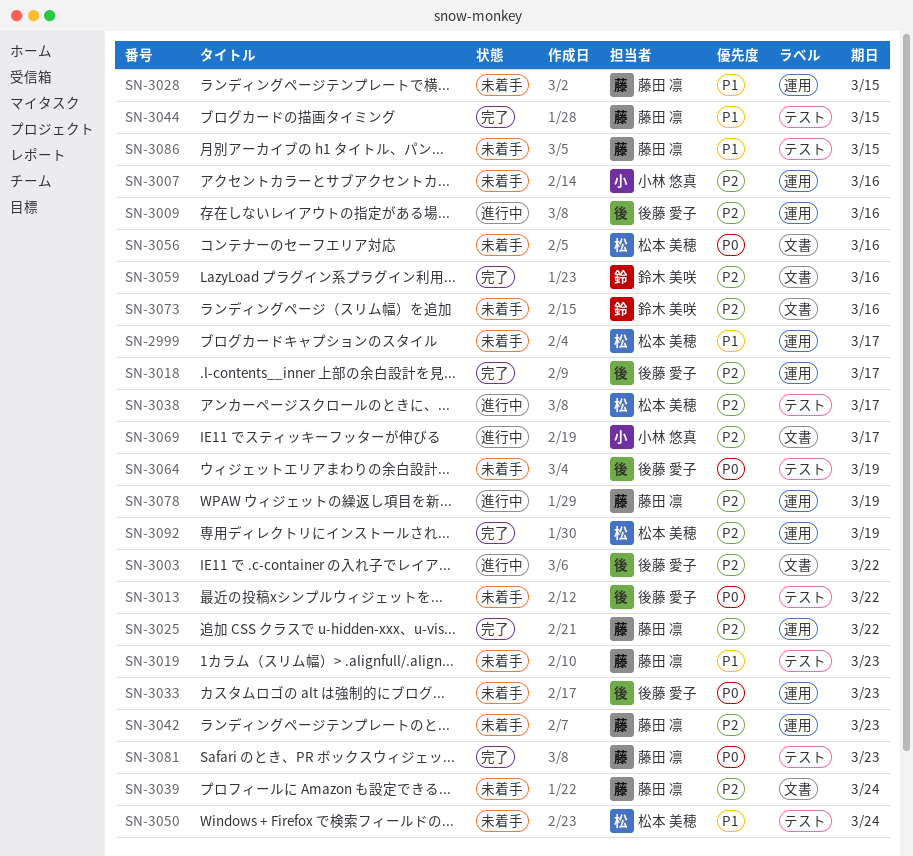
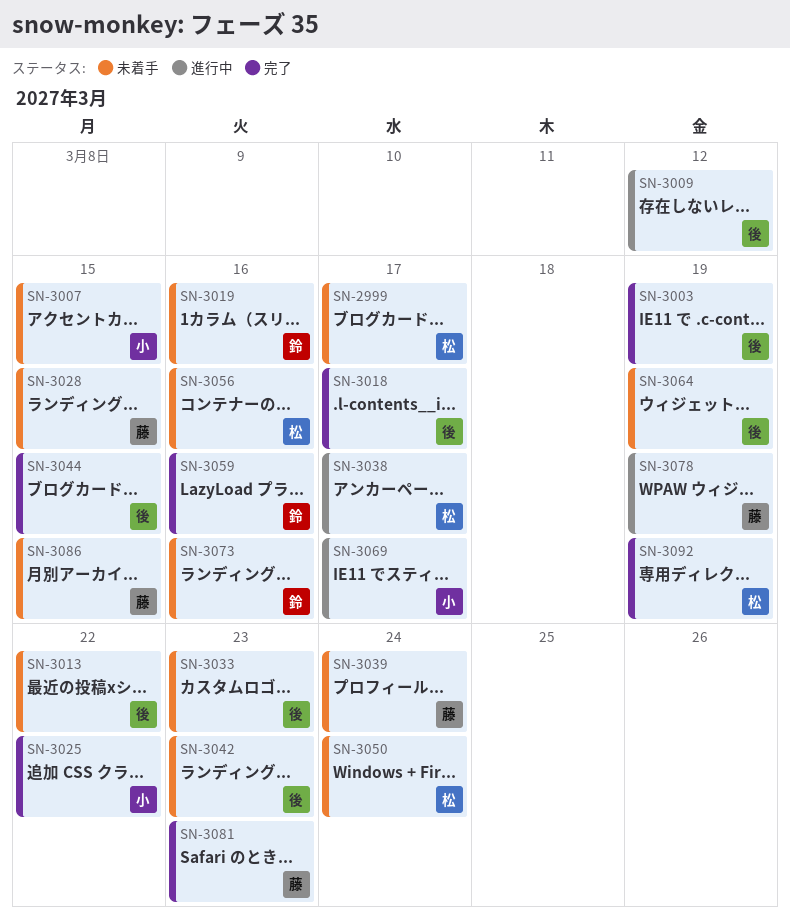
SN-3003, status: 進行中 -> 完了
SN-3003, due: Mar 22 -> Mar 19
SN-3007, due: Mar 16 -> Mar 15
SN-3009, due: Mar 16 -> Mar 12
SN-3019, owner: 藤田 凛 -> 鈴木 美咲
SN-3019, due: Mar 23 -> Mar 16
SN-3025, owner: 藤田 凛 -> 小林 悠真
SN-3042, owner: 藤田 凛 -> 後藤 愛子
SN-3044, owner: 藤田 凛 -> 後藤 愛子

